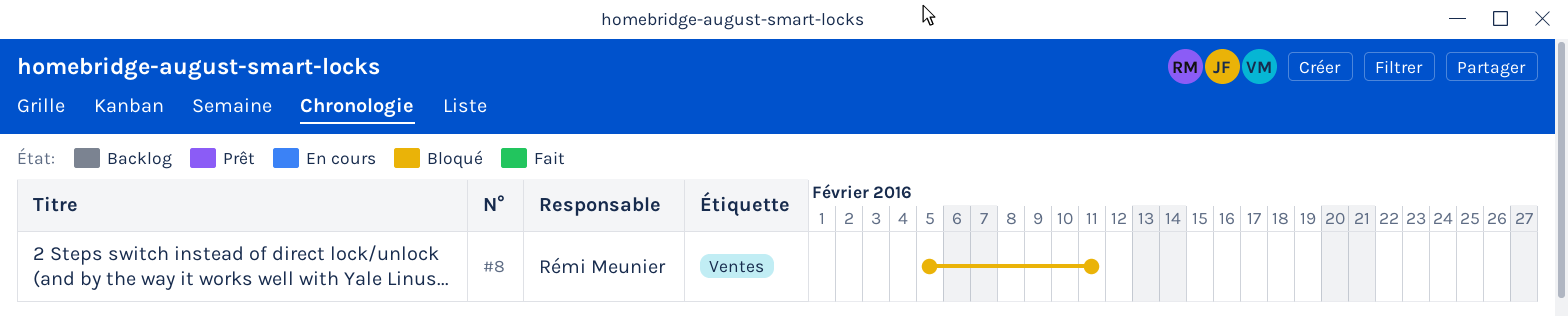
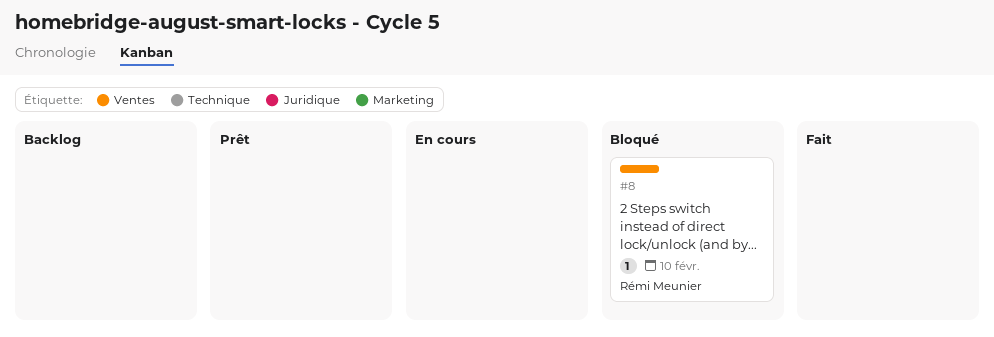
#8, due: Feb 11 -> Feb 10

